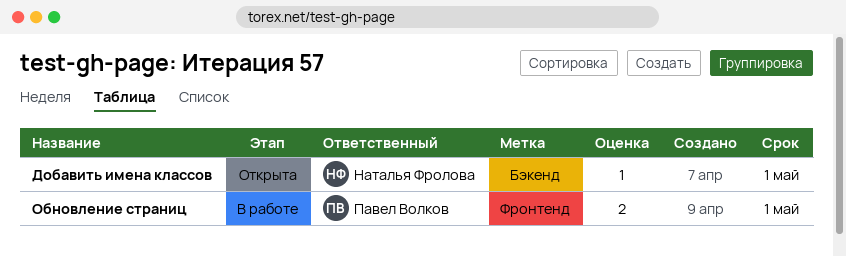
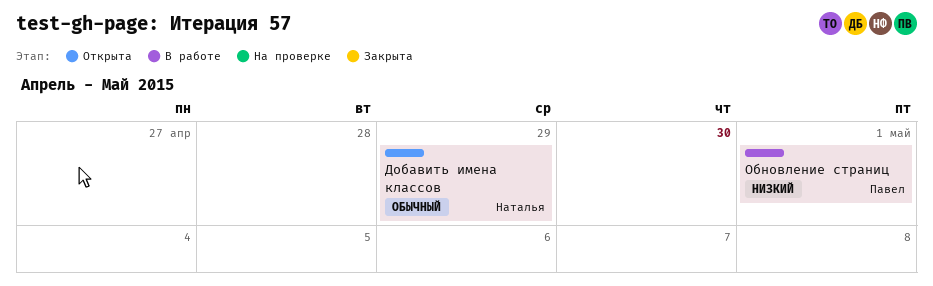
Добавить имена классов, due: May 1 -> Apr 29

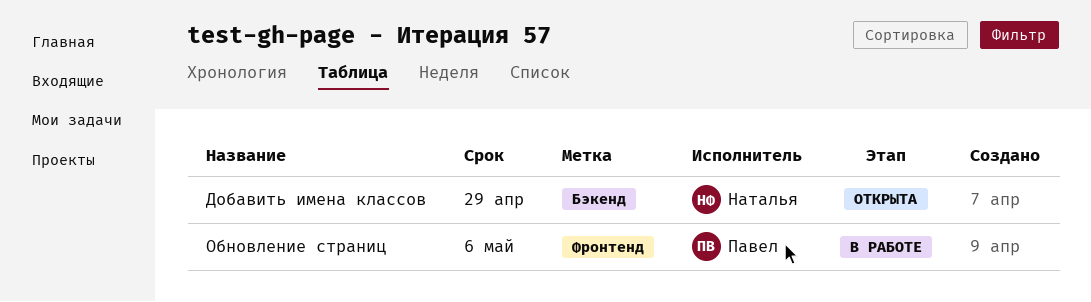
Обновление страниц, due: May 1 -> May 6

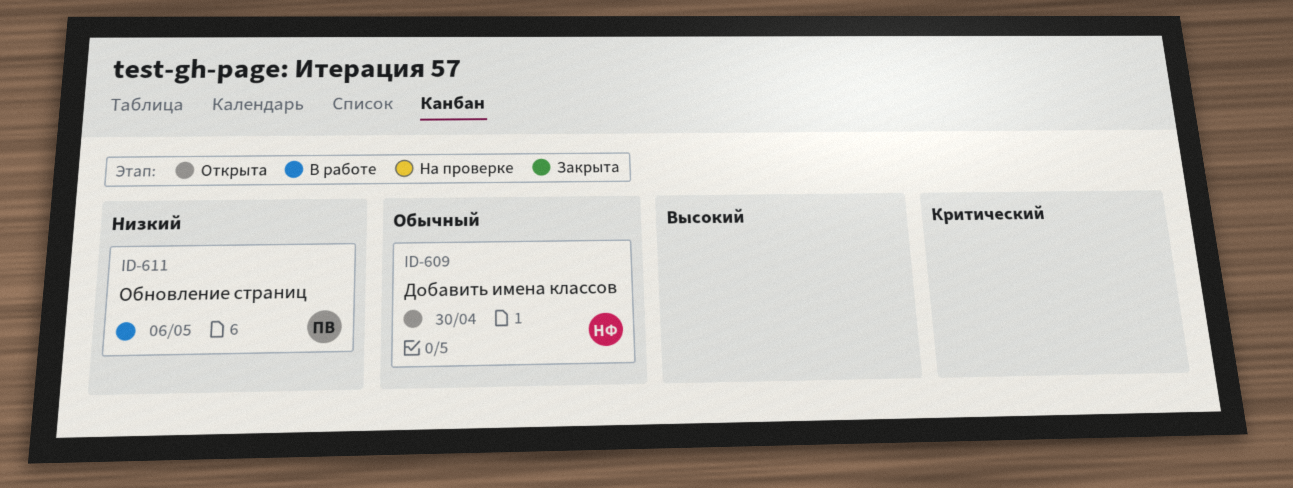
Добавить имена классов, due: Apr 29 -> Apr 30

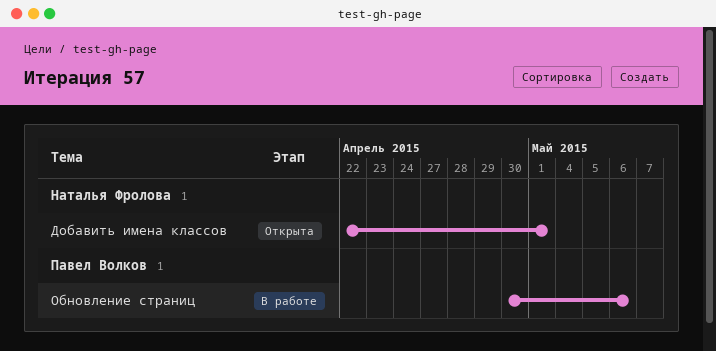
Добавить имена классов, due: Apr 30 -> May 1

